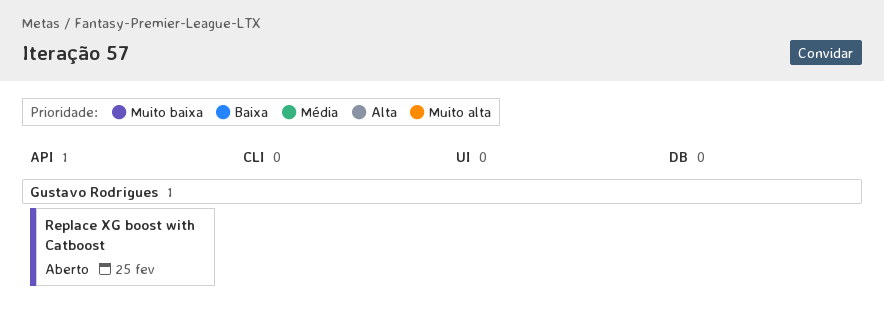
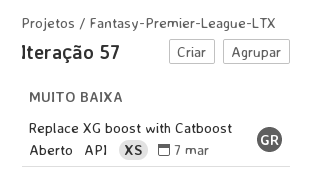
Replace XG boost with Catboost, due: Feb 25 -> Mar 7

